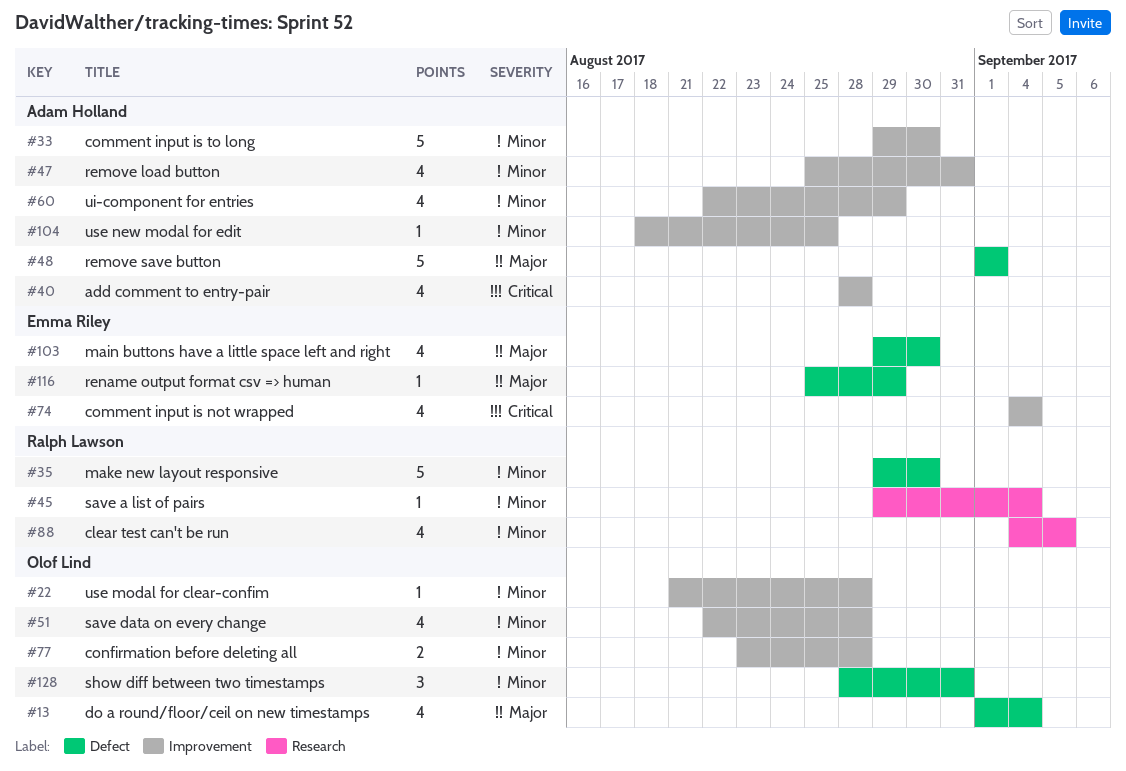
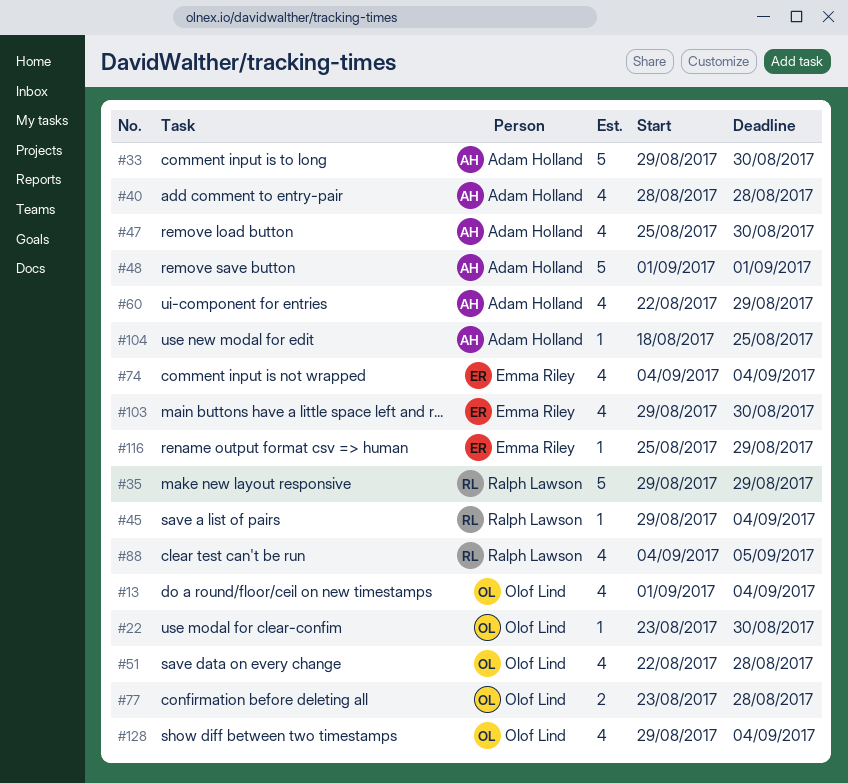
#22, start: Aug 21 -> Aug 23
#22, due: Aug 28 -> Aug 30
#35, due: Aug 30 -> Aug 29
#47, due: Aug 31 -> Aug 30
#128, estimate: 3 -> 4
#128, start: Aug 28 -> Aug 29
#128, due: Aug 31 -> Sep 4

